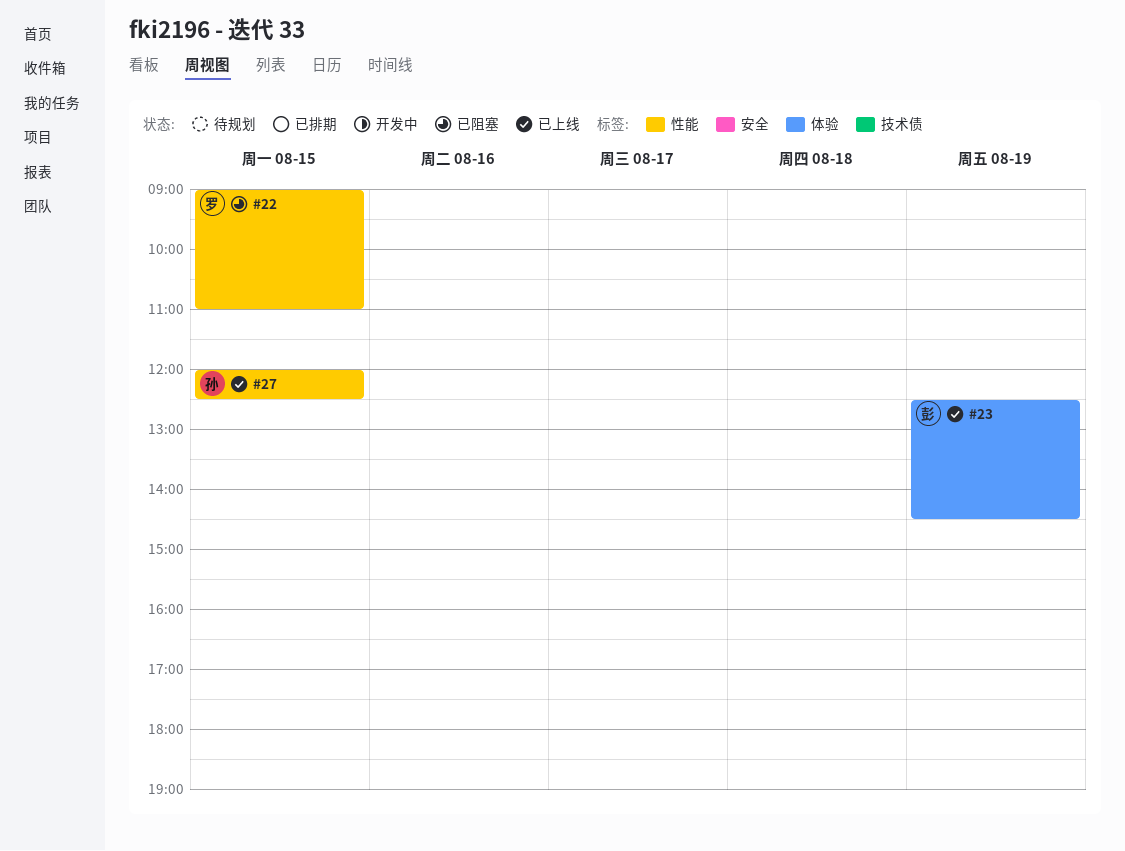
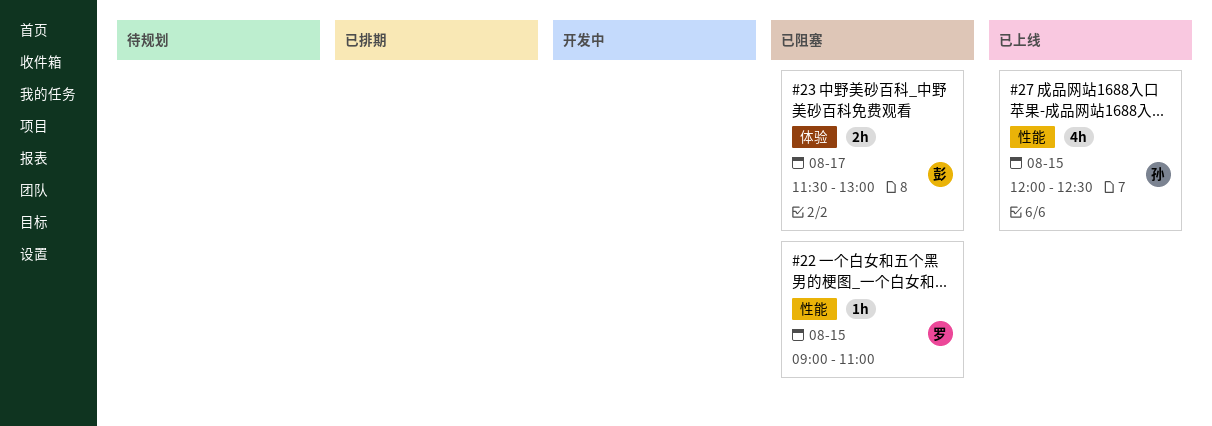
#23, status: 已上线 -> 已阻塞
#23, day: Aug 19 -> Aug 17
#23, begins: 12:30 -> 11:30
#23, ends: 14:30 -> 13:00

